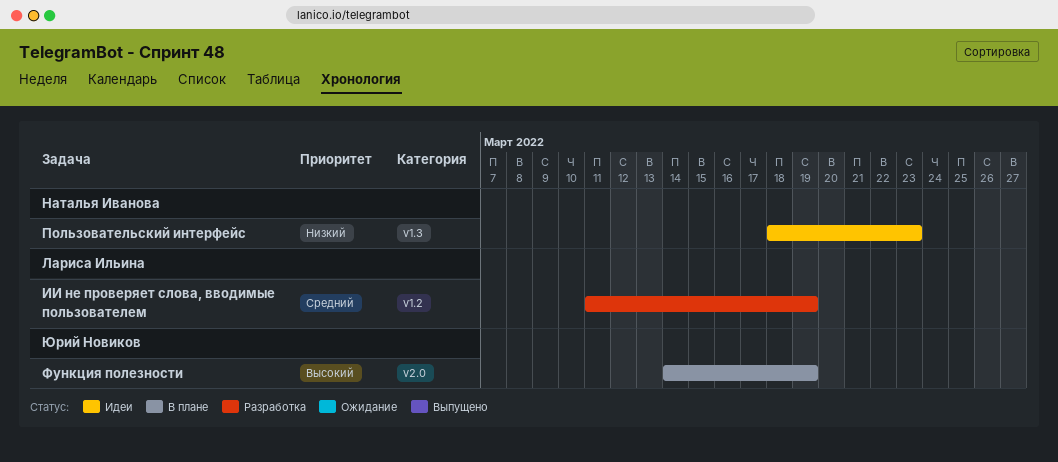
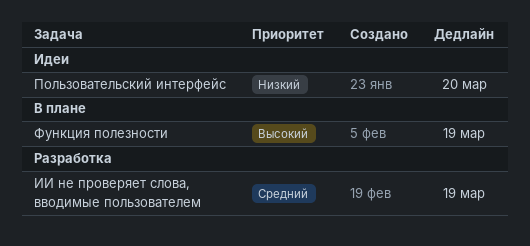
Пользовательский интерфейс, due: Mar 23 -> Mar 20

